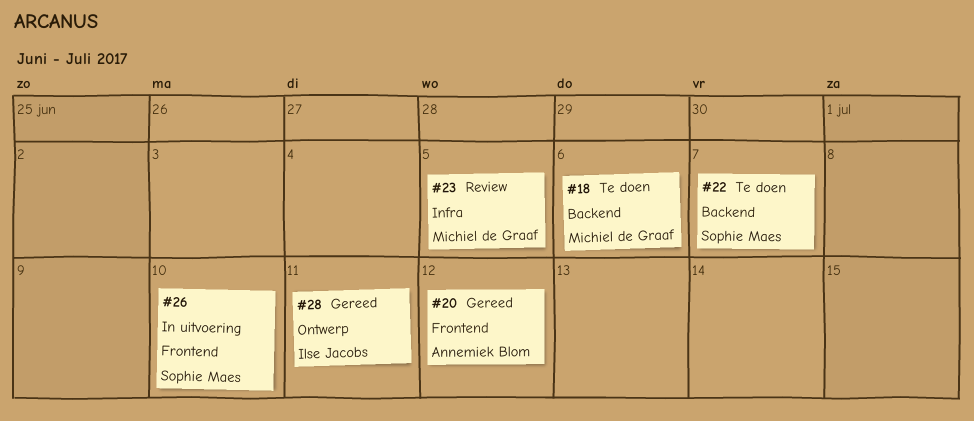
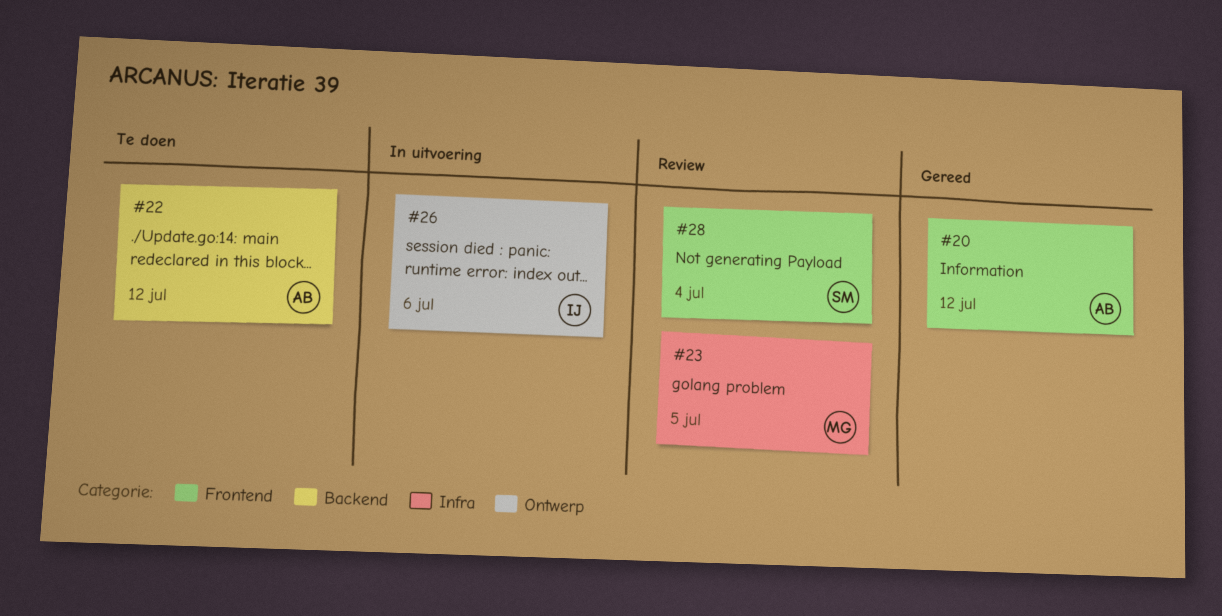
#18: present -> none
#22, owner: Sophie Maes -> Annemiek Blom
#22, due: Jul 7 -> Jul 12
#26, owner: Sophie Maes -> Ilse Jacobs
#26, label: Frontend -> Ontwerp
#26, due: Jul 10 -> Jul 6
#28, status: Gereed -> Review
#28, owner: Ilse Jacobs -> Sophie Maes
#28, label: Ontwerp -> Frontend
#28, due: Jul 11 -> Jul 4

